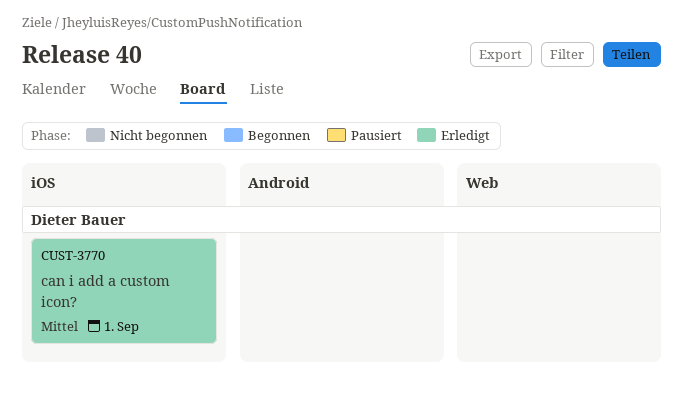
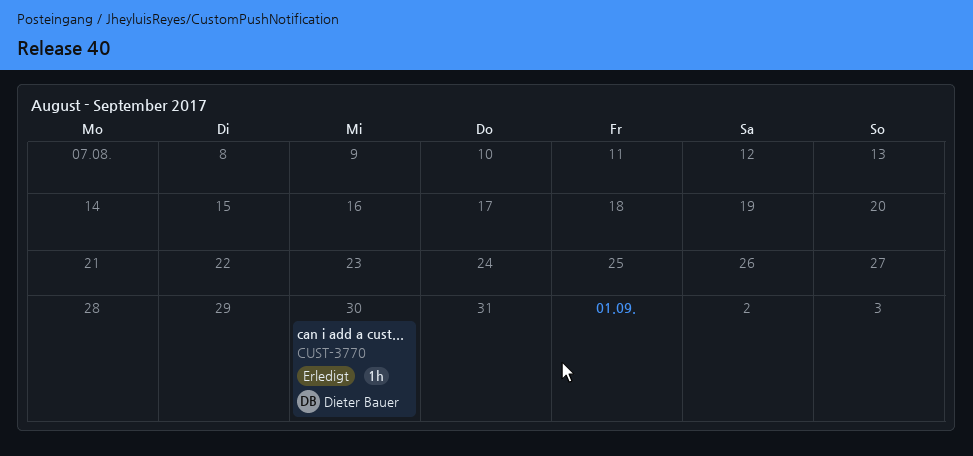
CUST-3770, due: Sep 1 -> Aug 30

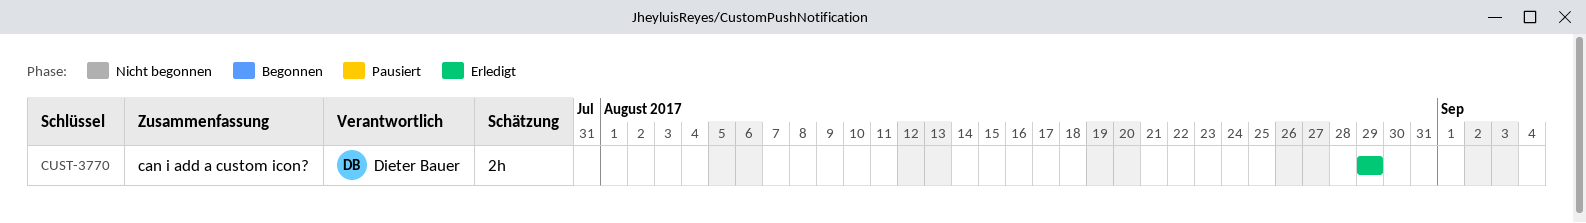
CUST-3770, estimate: 1h -> 2h
CUST-3770, due: Aug 30 -> Aug 29

